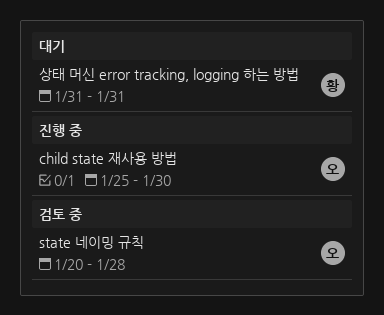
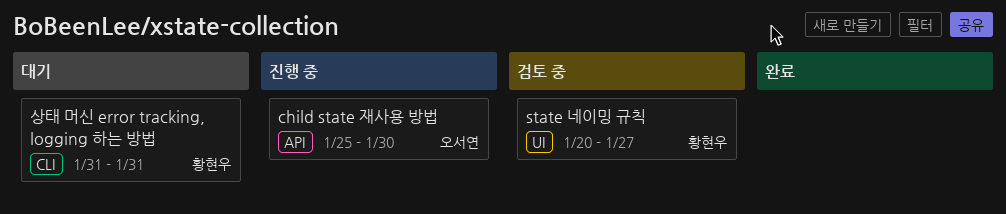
state 네이밍 규칙, owner: 오서연 -> 황현우
state 네이밍 규칙, due: Jan 28 -> Jan 27

